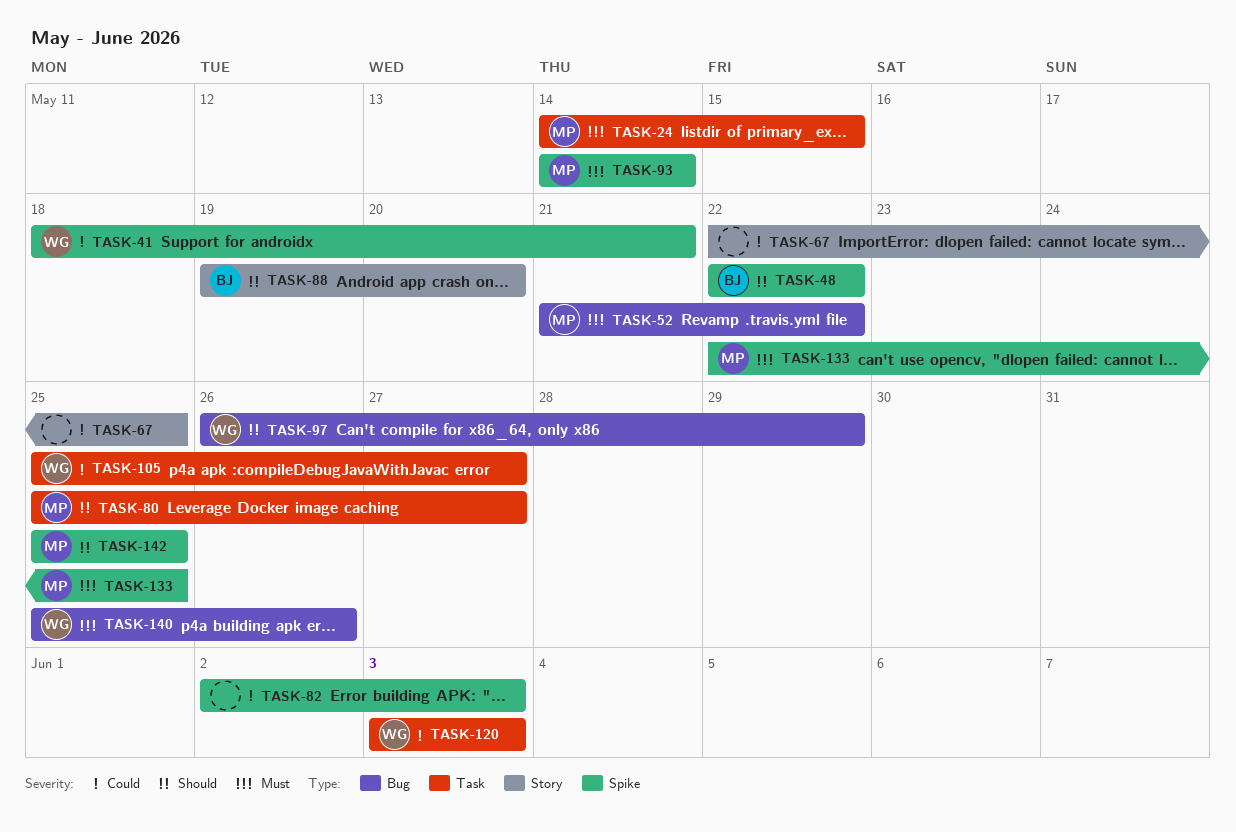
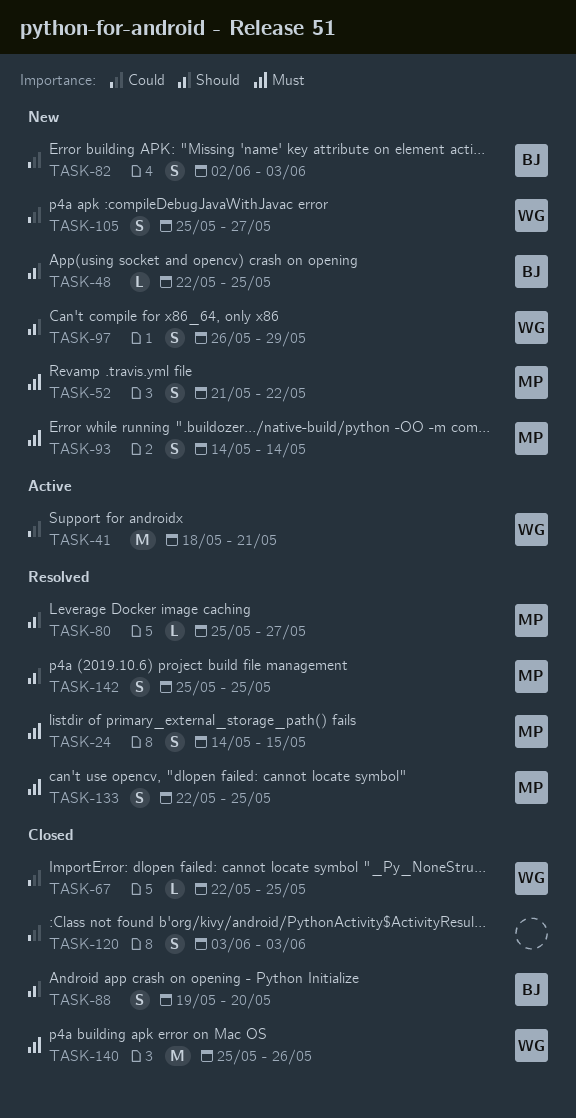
TASK-48, due: May 22 -> May 25
TASK-67, owner: none -> WG
TASK-82, owner: none -> BJ
TASK-120, owner: WG -> none

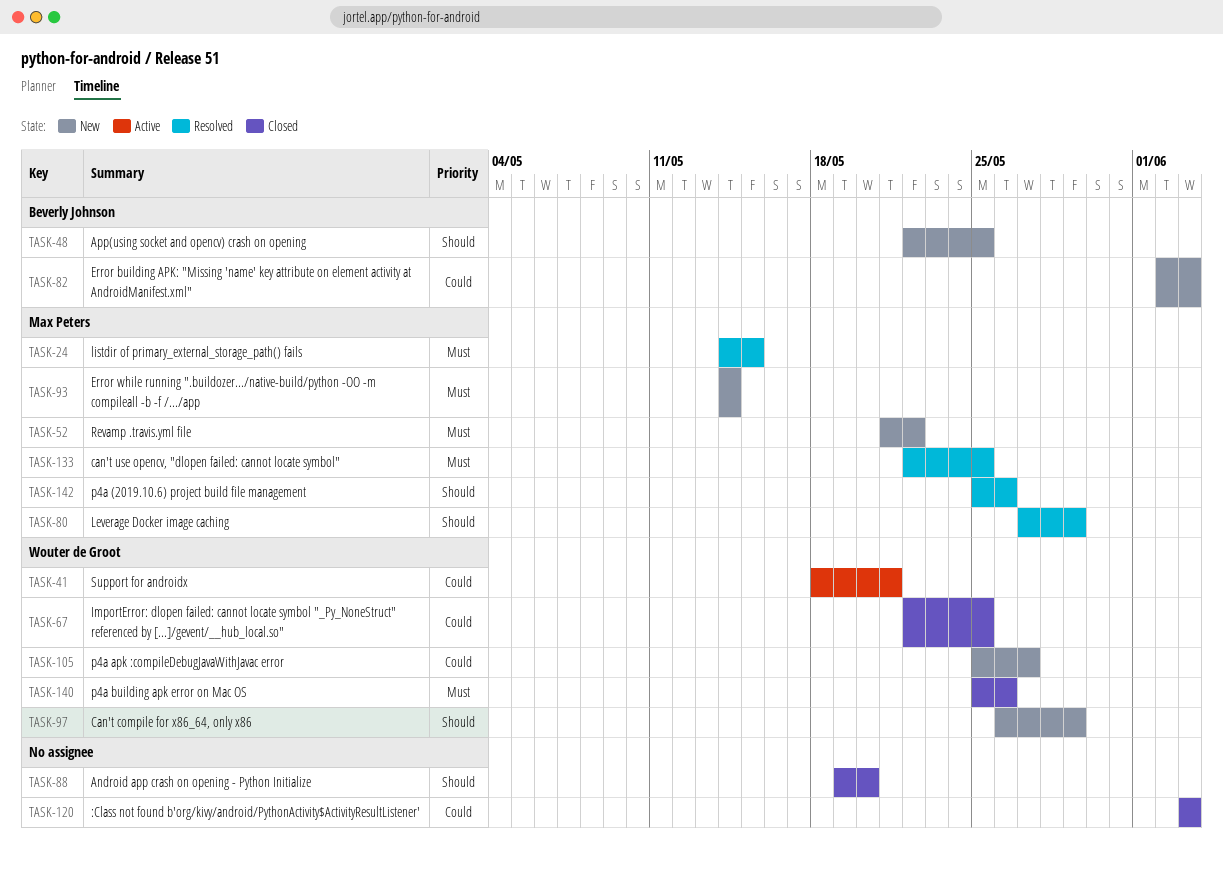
TASK-80, start: May 25 -> May 27
TASK-80, due: May 27 -> May 29
TASK-88, owner: Beverly Johnson -> none
TASK-142, due: May 25 -> May 26

